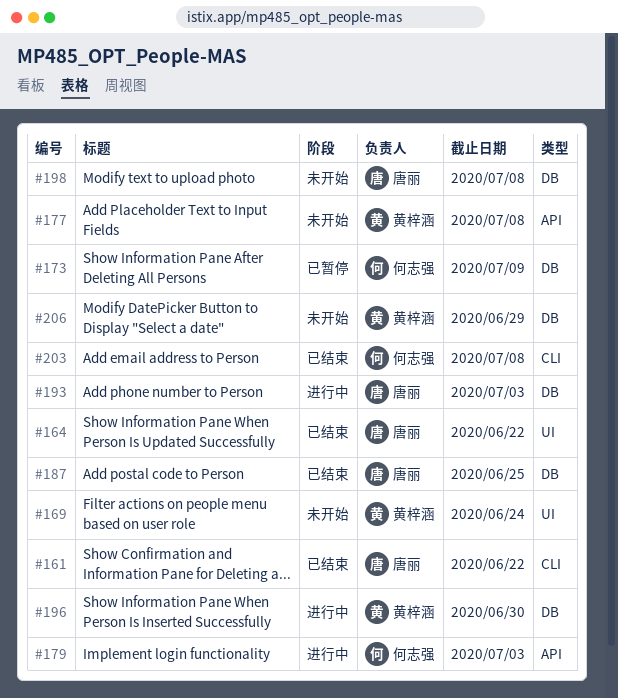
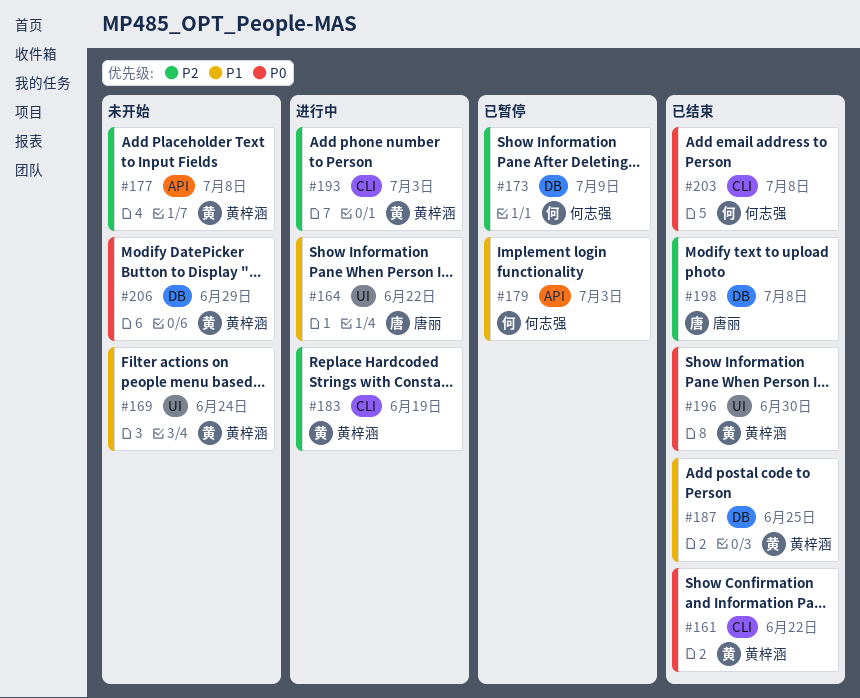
#161, owner: 唐丽 -> 黄梓涵
#164, status: 已结束 -> 进行中
#179, status: 进行中 -> 已暂停
#183: none -> present
#187, owner: 唐丽 -> 黄梓涵
#193, owner: 唐丽 -> 黄梓涵
#193, label: DB -> CLI
#196, status: 进行中 -> 已结束
#196, label: DB -> UI
#198, status: 未开始 -> 已结束

